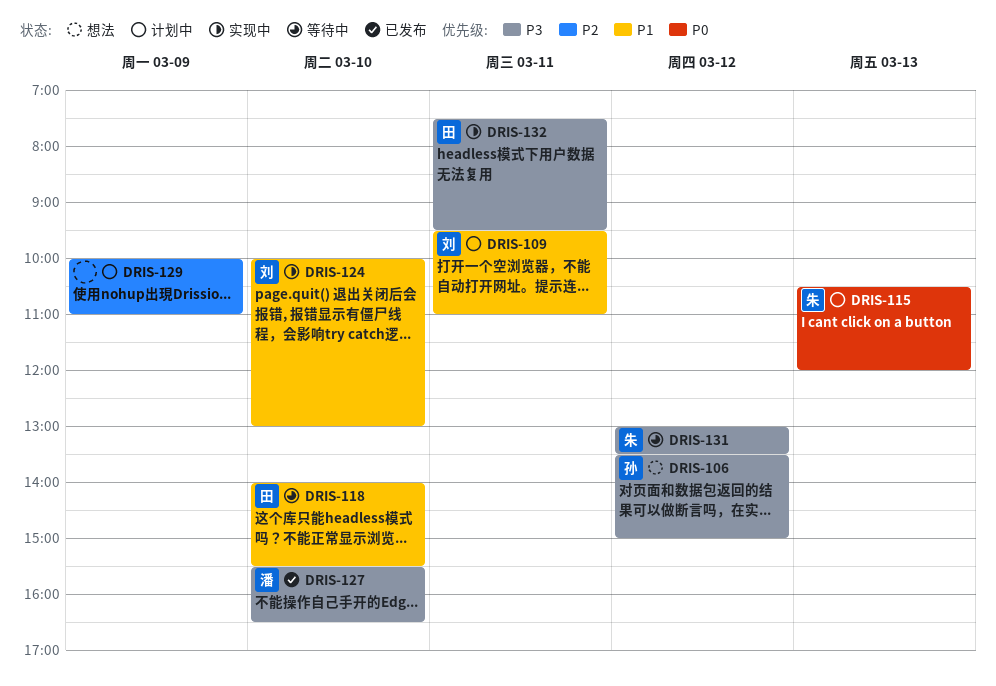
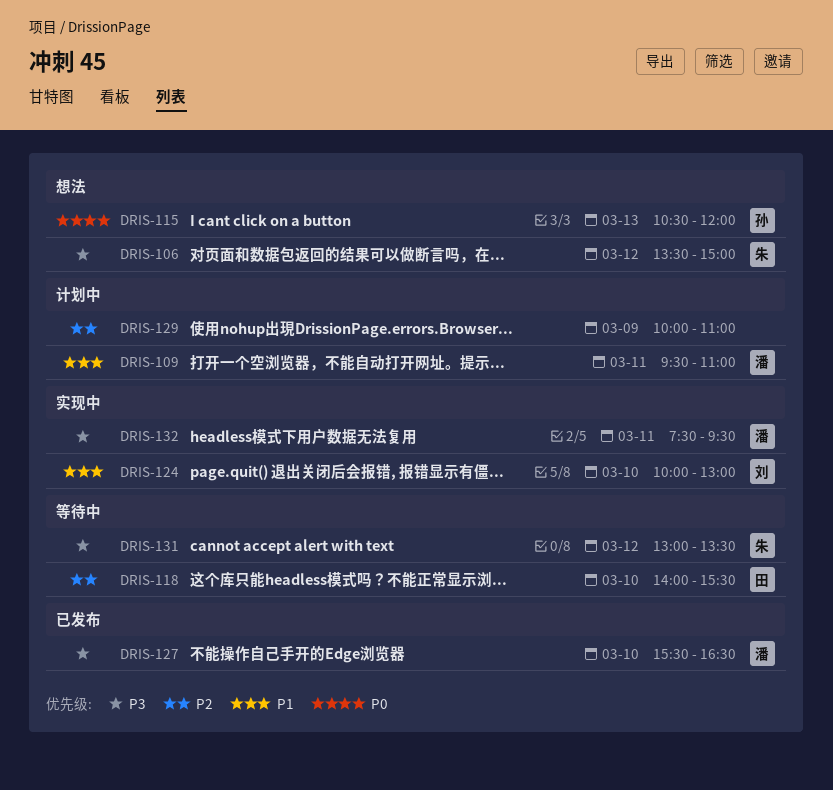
DRIS-106, owner: 孙 -> 朱
DRIS-109, owner: 刘 -> 潘
DRIS-115, status: 计划中 -> 想法
DRIS-115, owner: 朱 -> 孙
DRIS-118, priority: P1 -> P2
DRIS-132, owner: 田 -> 潘

